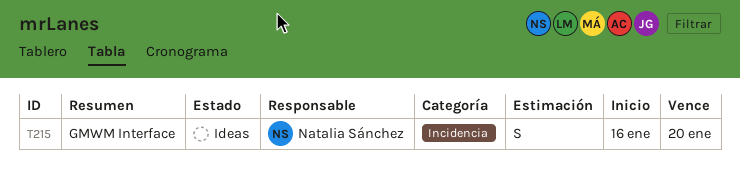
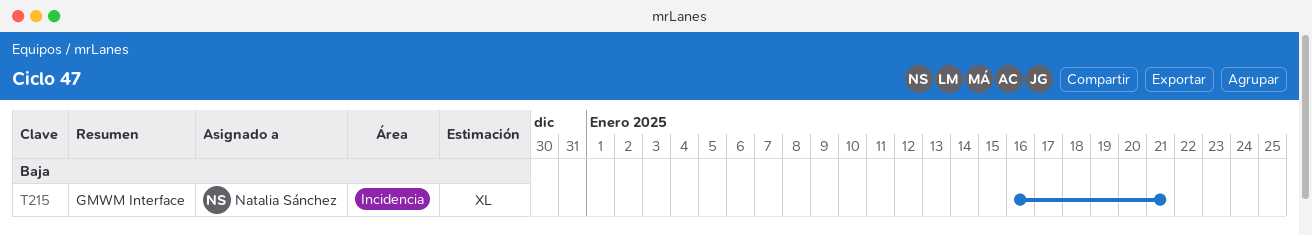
T215, estimate: S -> XL
T215, due: Jan 20 -> Jan 21

